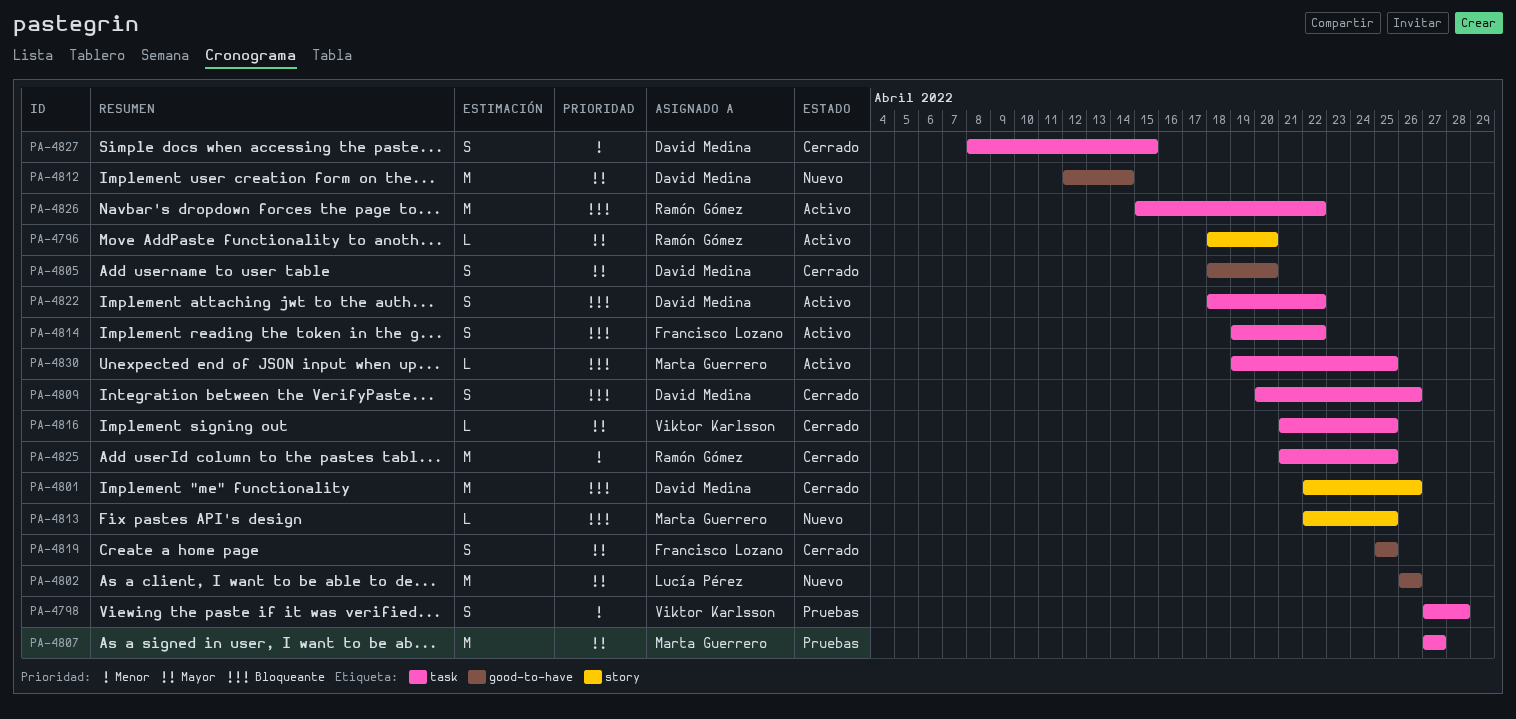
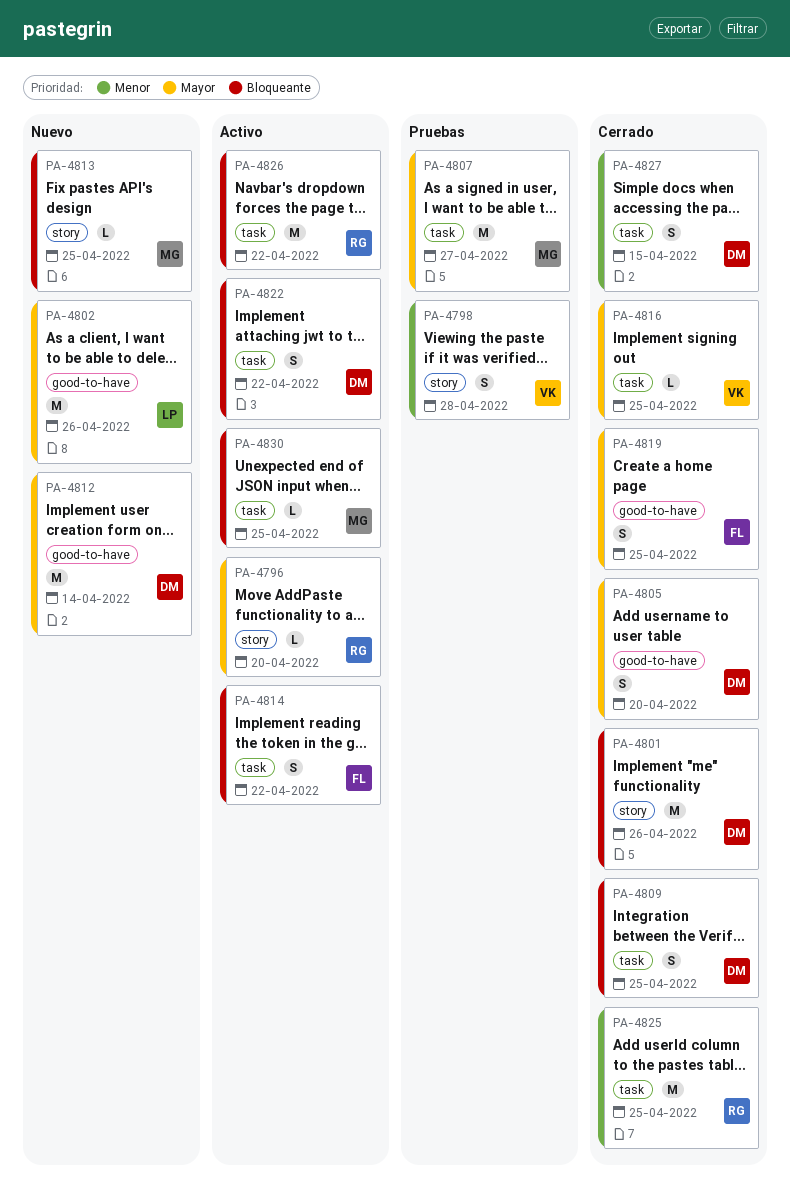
PA-4798, label: task -> story
PA-4809, due: Apr 26 -> Apr 25

